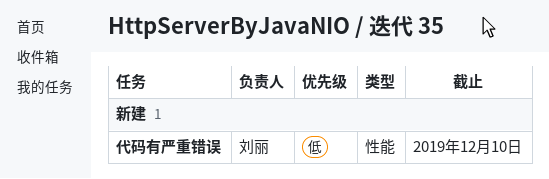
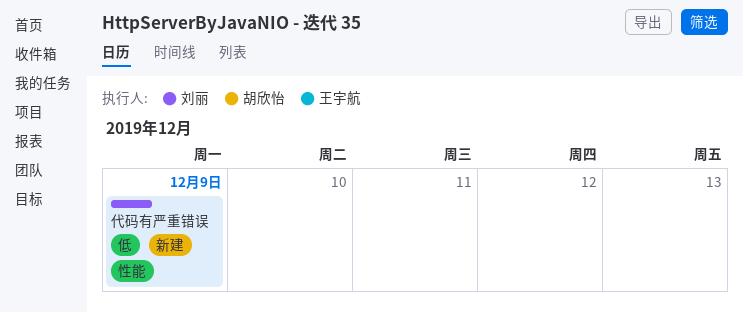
代码有严重错误, due: Dec 10 -> Dec 9

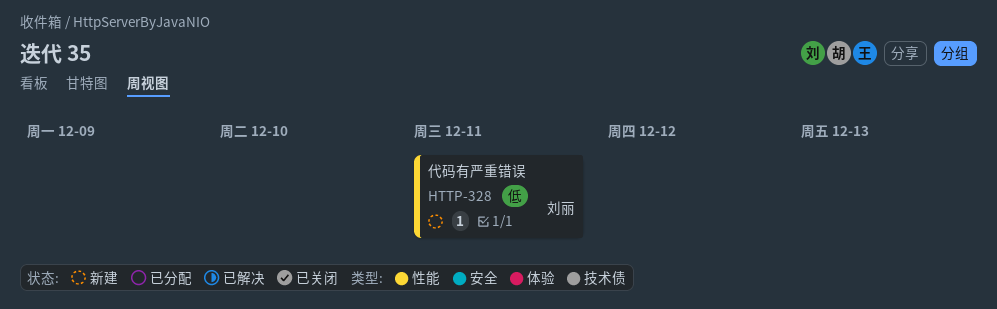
代码有严重错误, due: Dec 9 -> Dec 11

